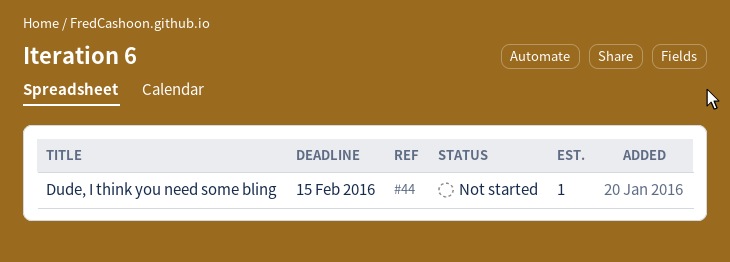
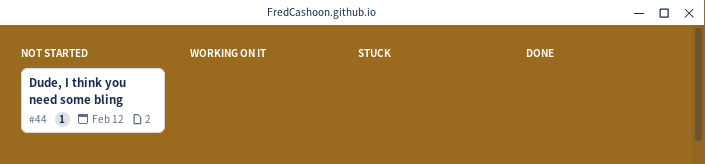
#44, due: Feb 15 -> Feb 12

